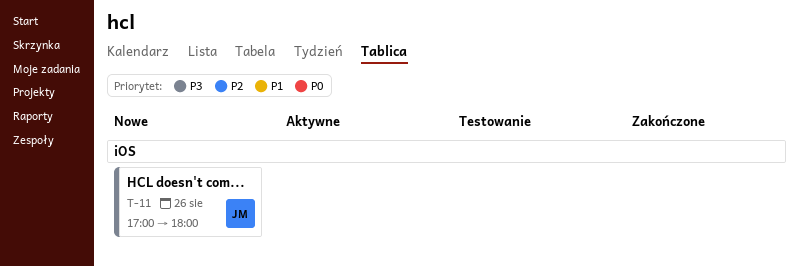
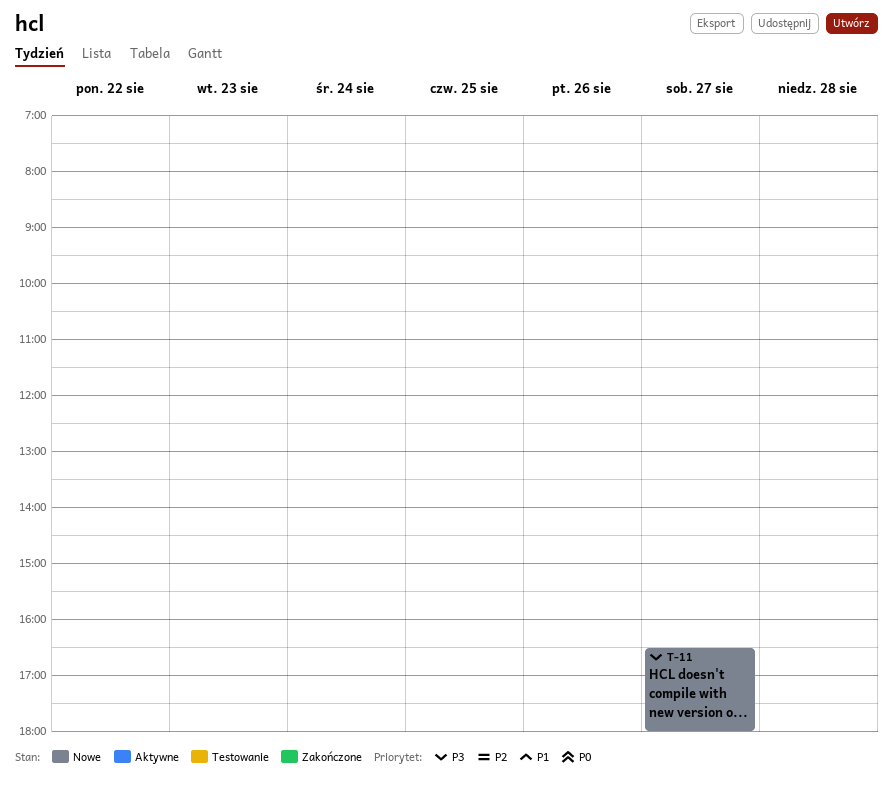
T-11, day: Aug 26 -> Aug 27
T-11, begins: 17:00 -> 16:30

